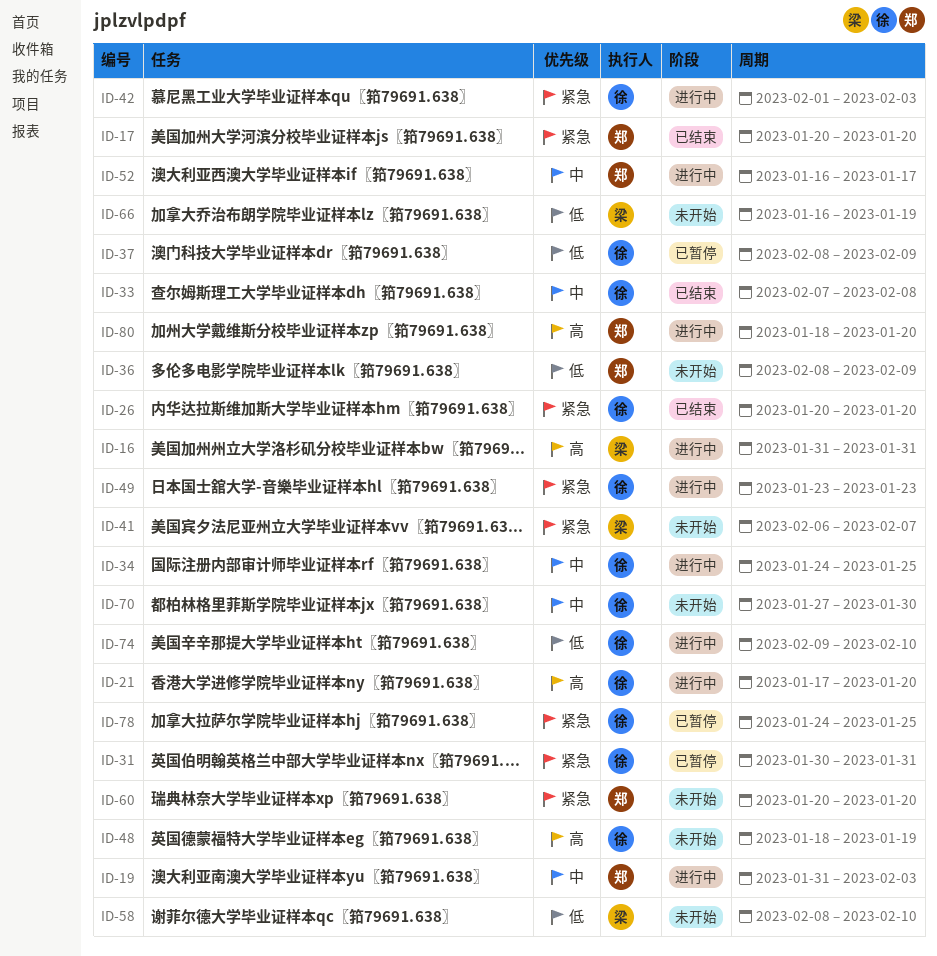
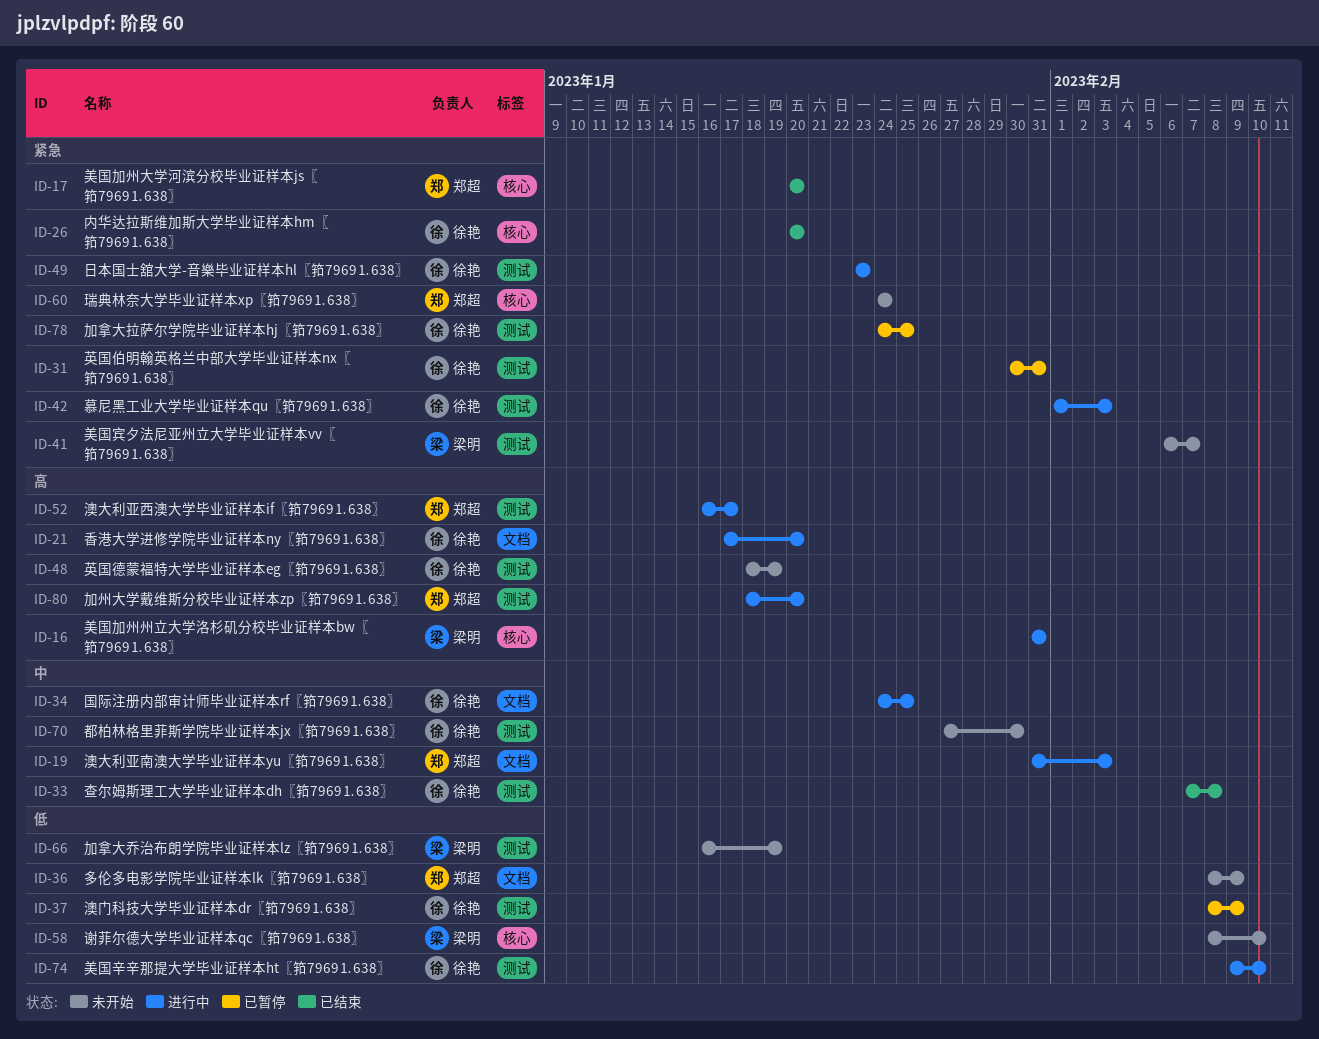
ID-52, priority: 中 -> 高
ID-60, start: Jan 20 -> Jan 24
ID-60, due: Jan 20 -> Jan 24

